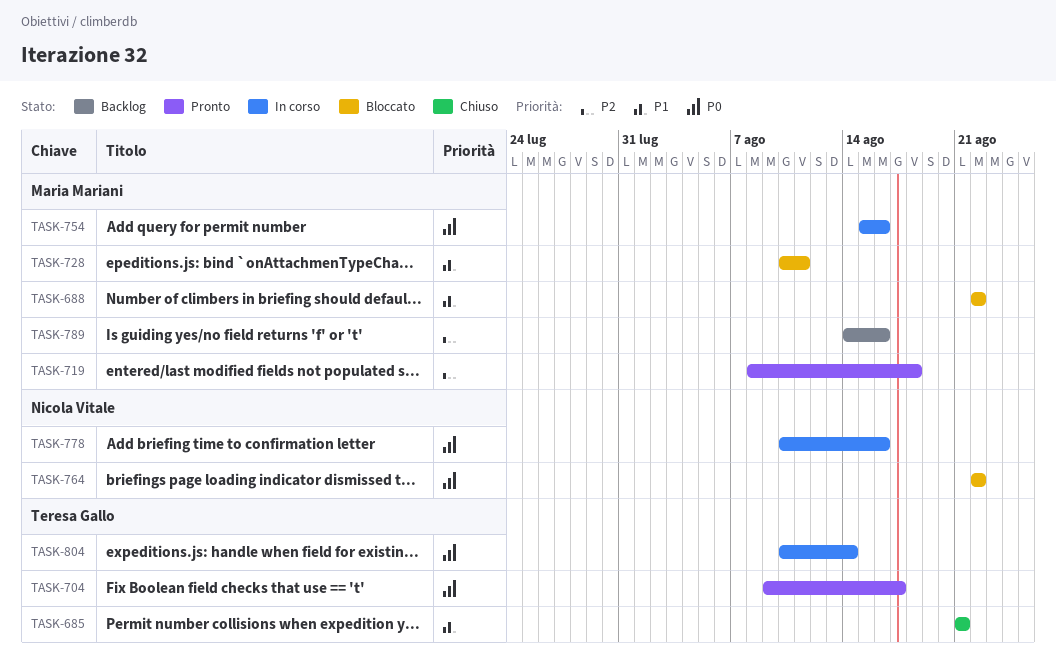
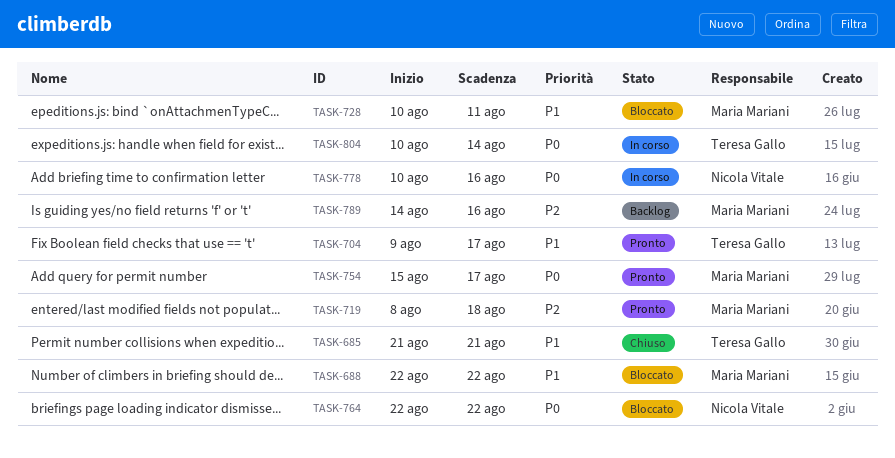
TASK-704, priority: P0 -> P1
TASK-754, status: In corso -> Pronto
TASK-754, due: Aug 16 -> Aug 17

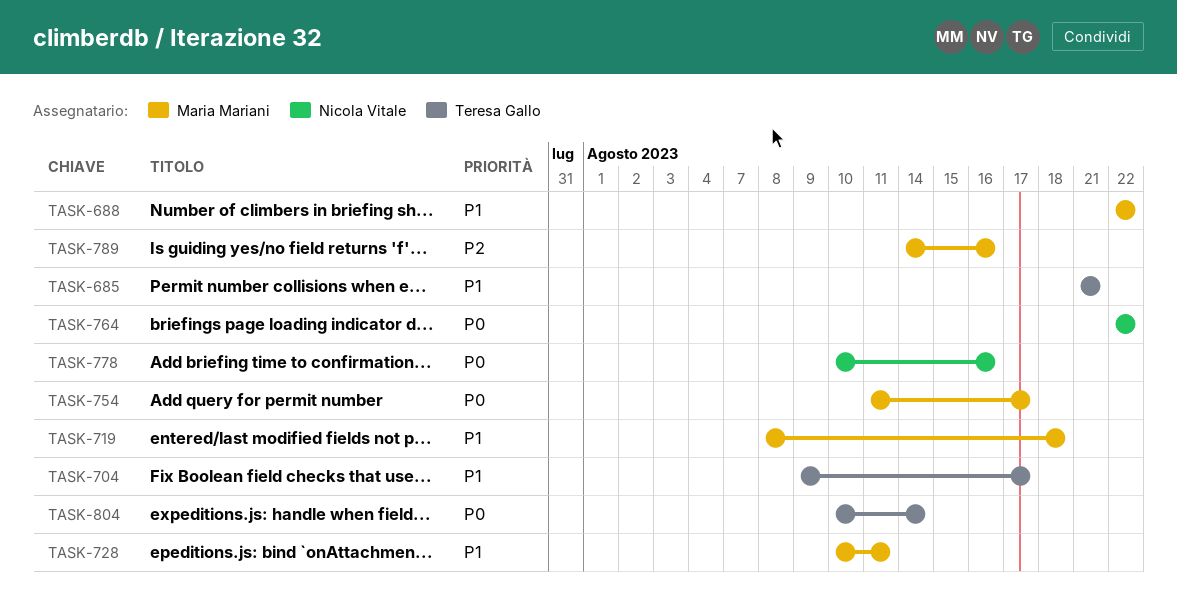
TASK-719, priority: P2 -> P1
TASK-754, start: Aug 15 -> Aug 11

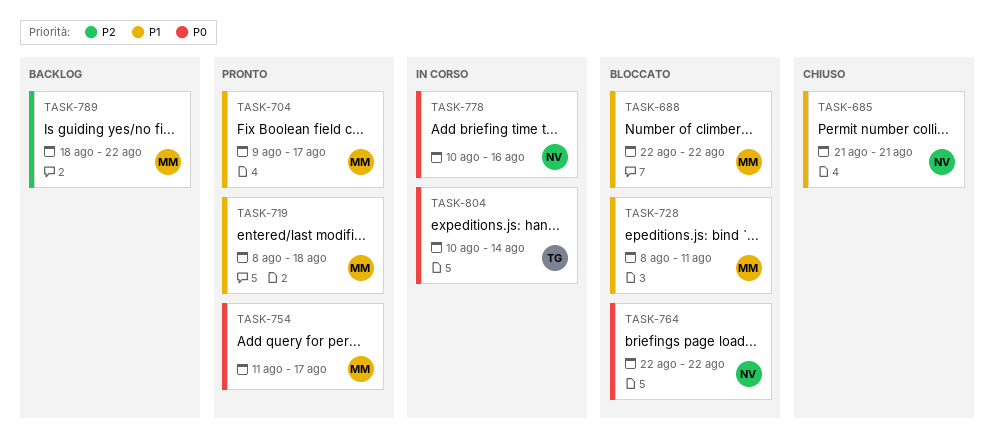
TASK-685, owner: Teresa Gallo -> Nicola Vitale
TASK-704, owner: Teresa Gallo -> Maria Mariani
TASK-728, start: Aug 10 -> Aug 8
TASK-789, start: Aug 14 -> Aug 18
TASK-789, due: Aug 16 -> Aug 22

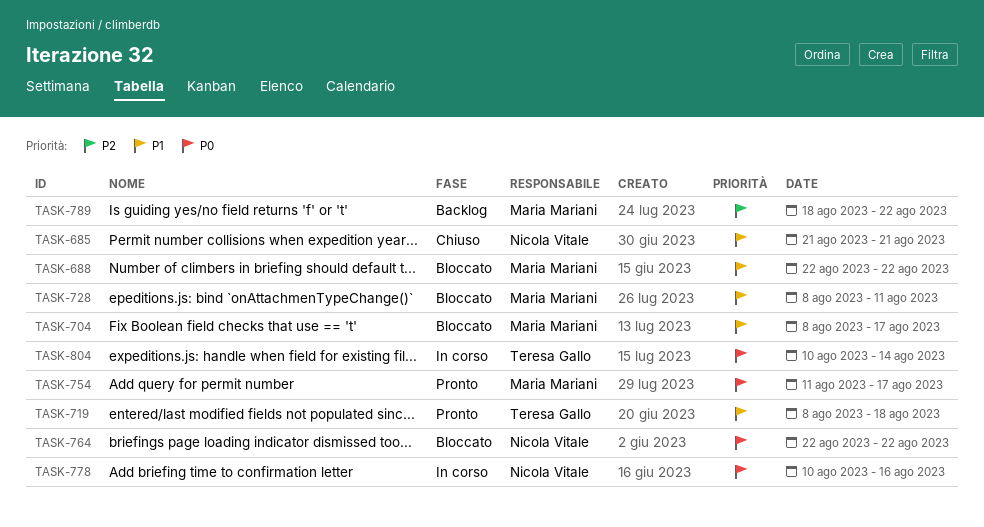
TASK-704, status: Pronto -> Bloccato
TASK-704, start: Aug 9 -> Aug 8
TASK-719, owner: Maria Mariani -> Teresa Gallo

